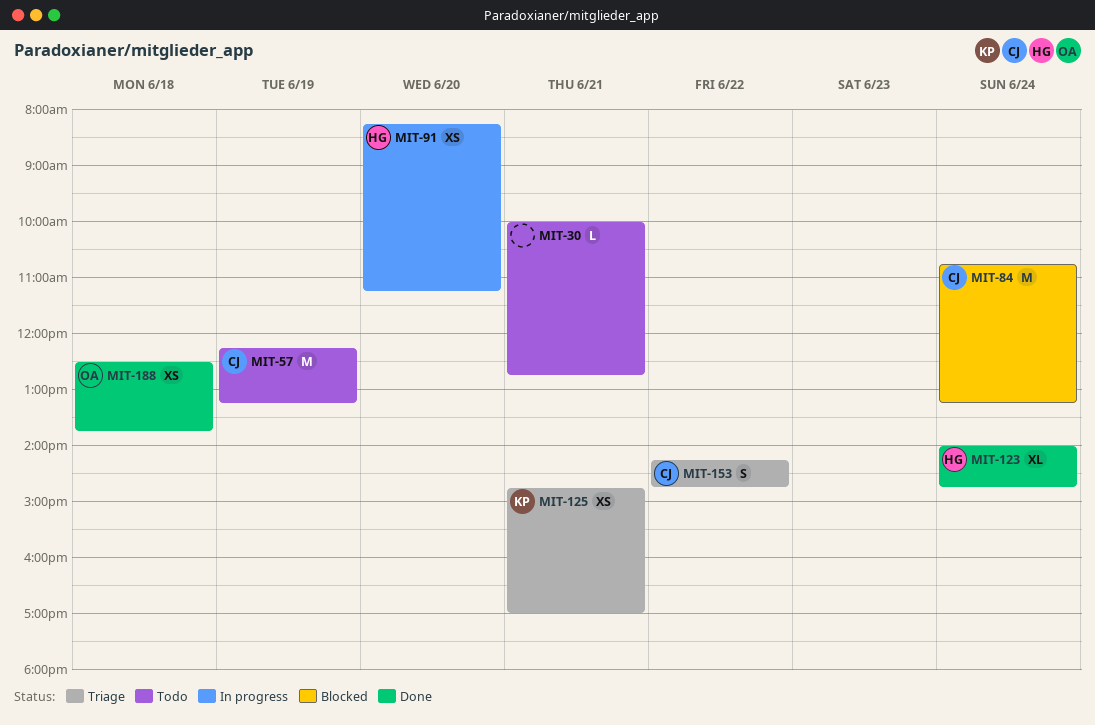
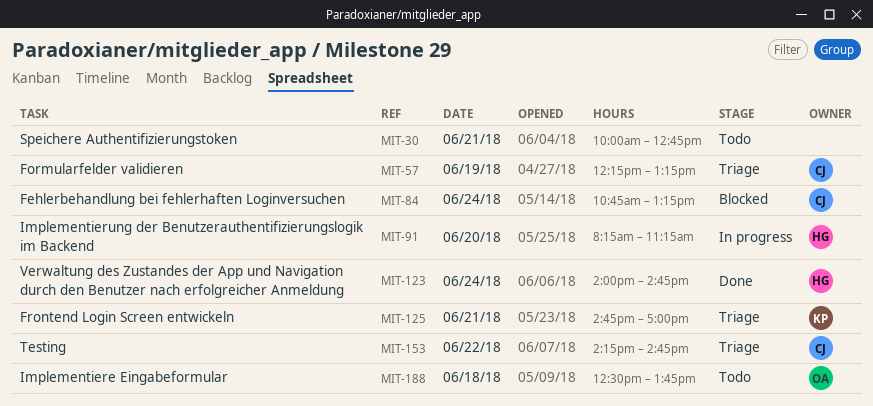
MIT-57, status: Todo -> Triage
MIT-188, status: Done -> Todo

